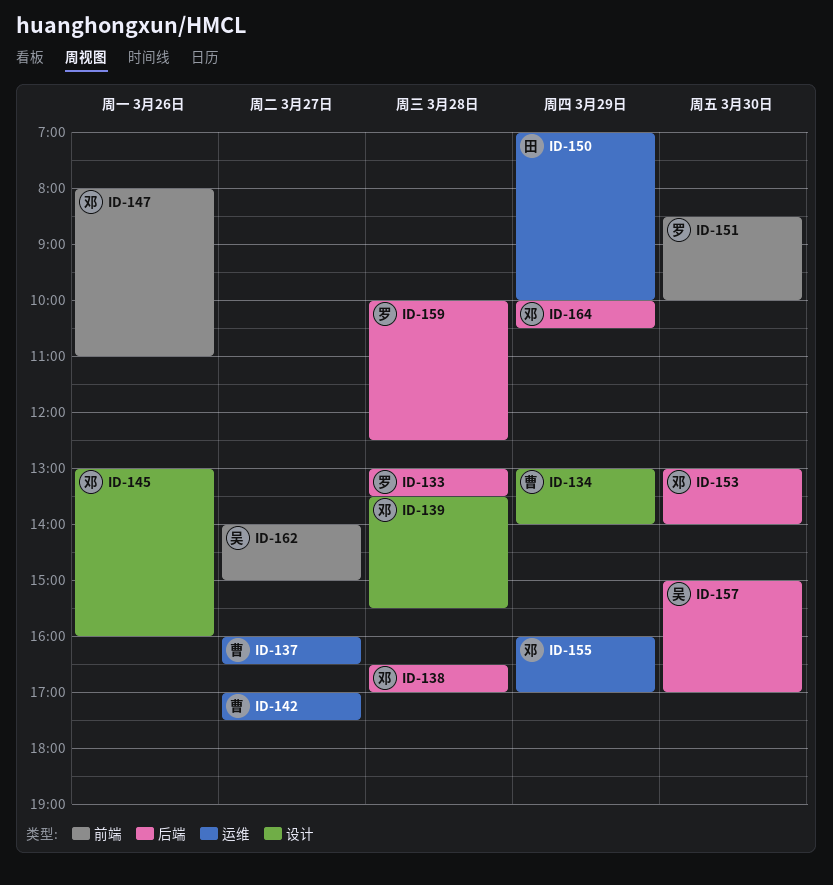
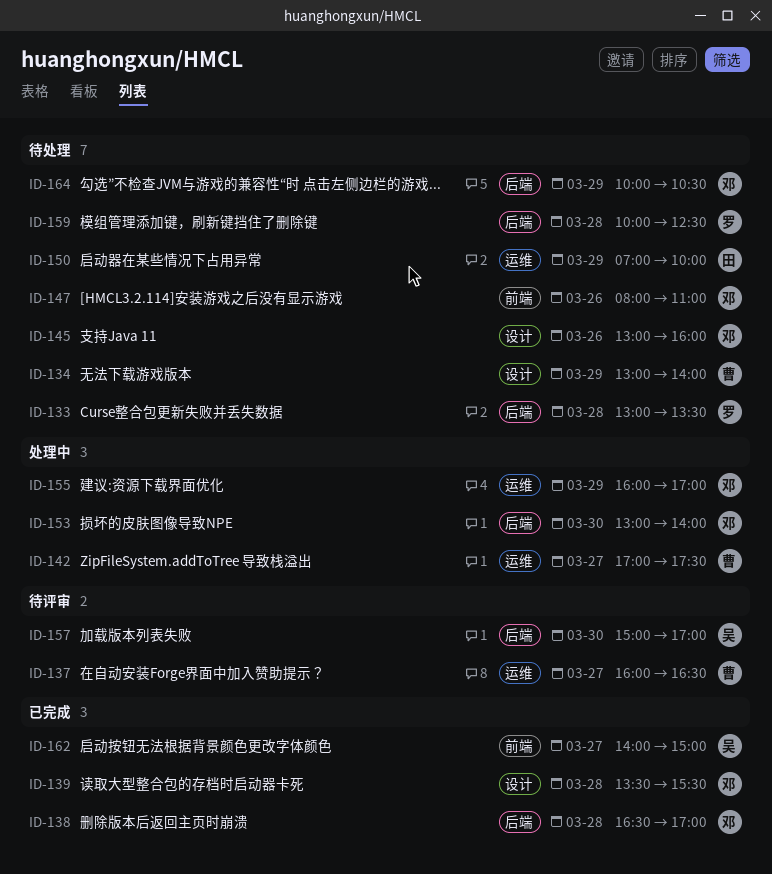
ID-151: present -> none

